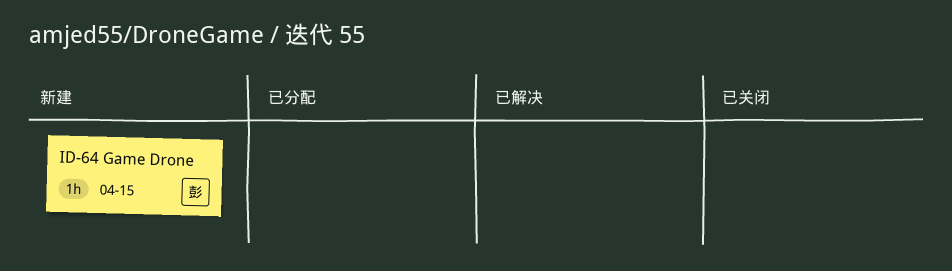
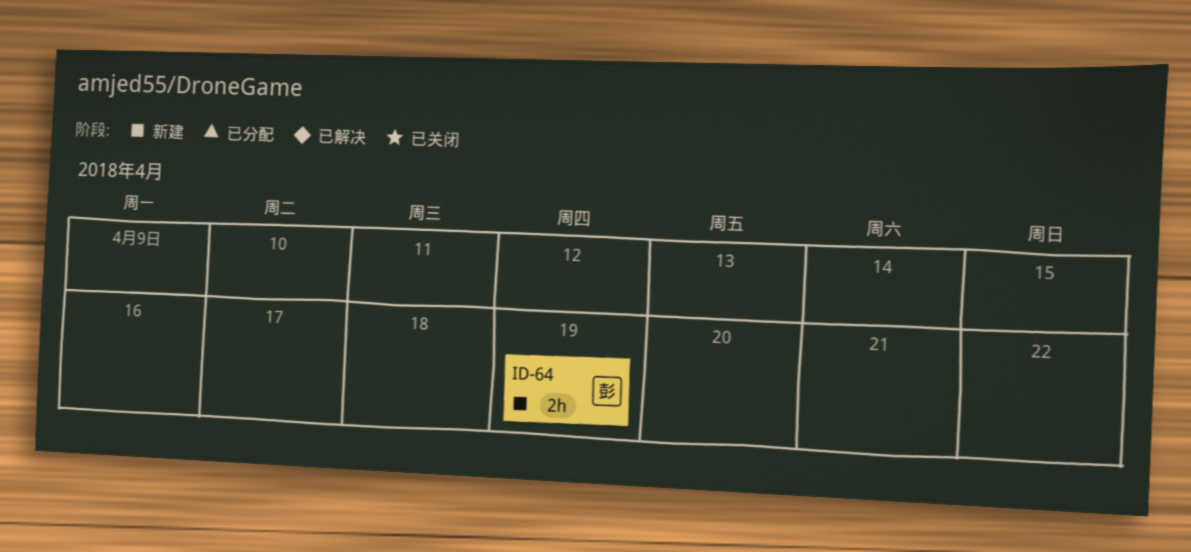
ID-64, estimate: 1h -> 2h
ID-64, due: Apr 15 -> Apr 19

